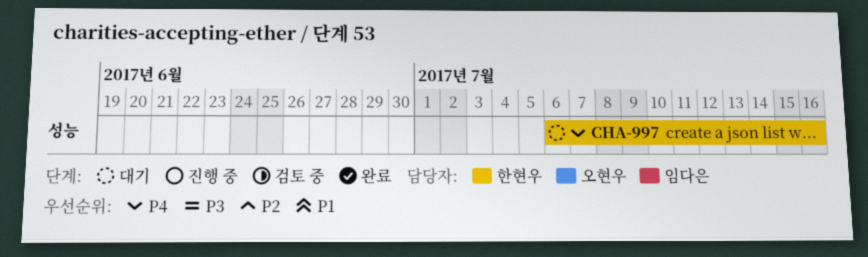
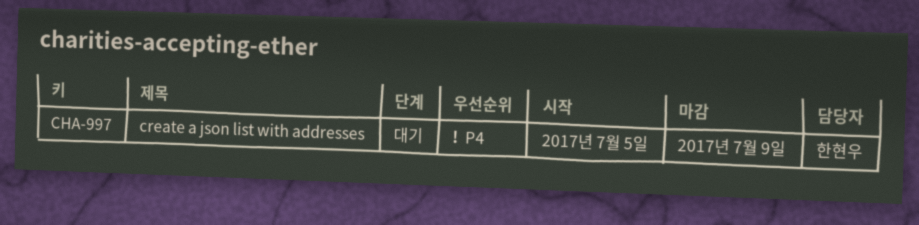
CHA-997, start: Jul 6 -> Jul 5
CHA-997, due: Jul 16 -> Jul 9

